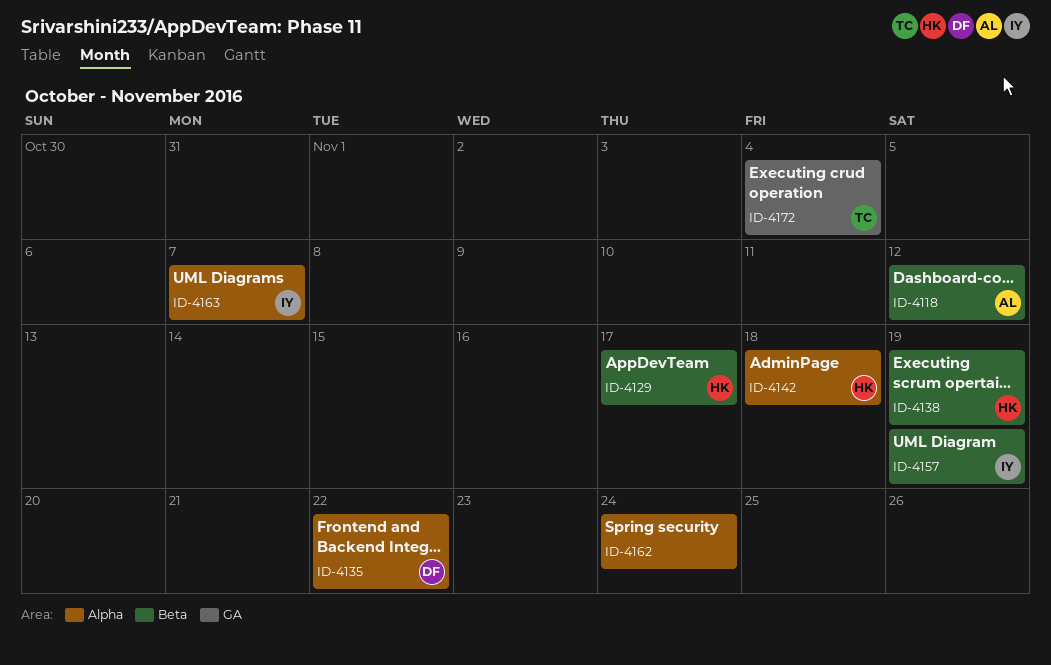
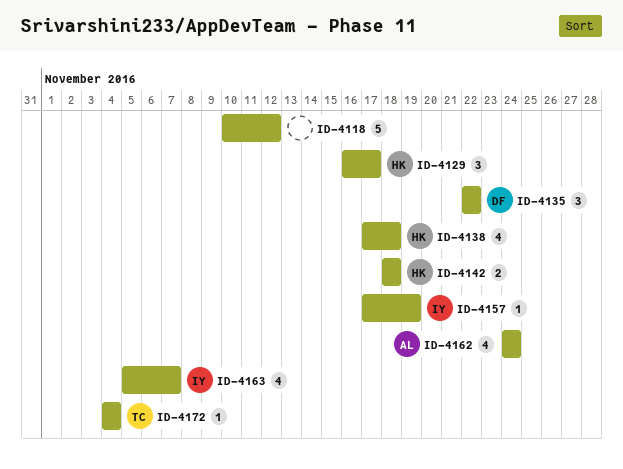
ID-4118, owner: AL -> none
ID-4138, due: Nov 19 -> Nov 18
ID-4162, owner: none -> AL

